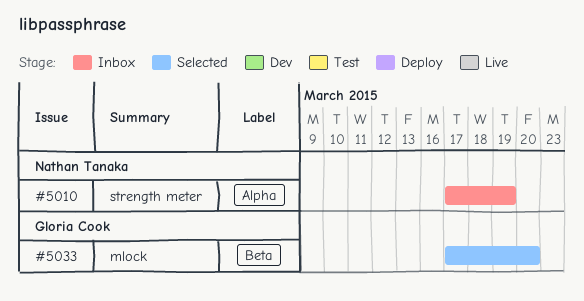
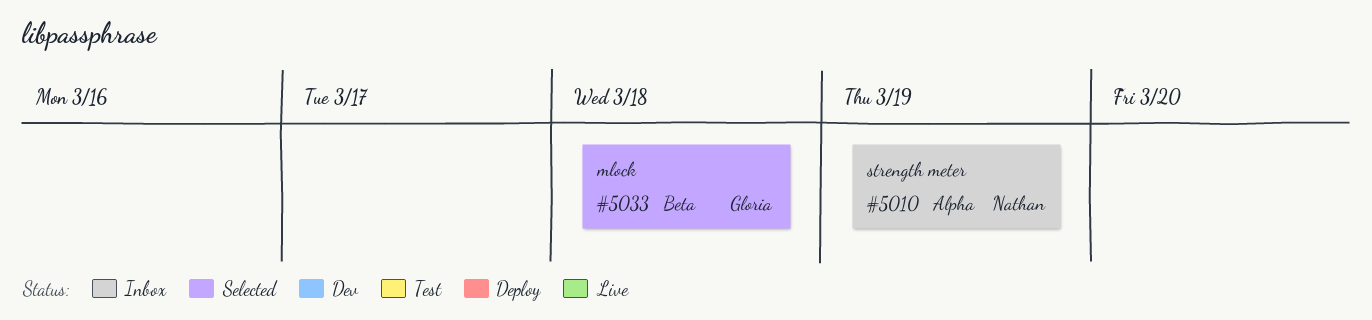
#5033, due: Mar 20 -> Mar 18

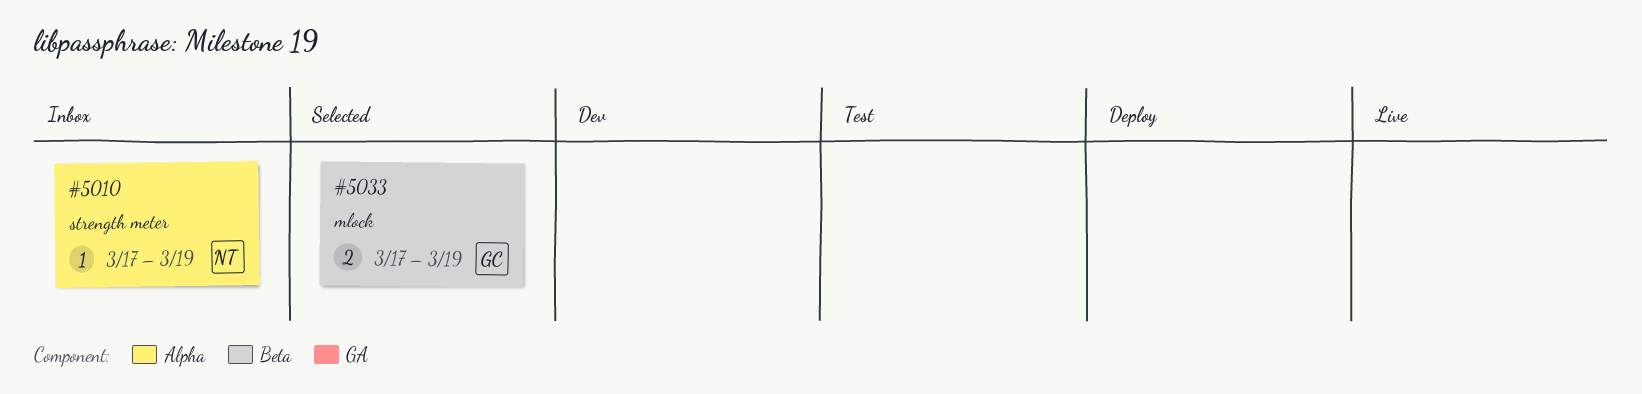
#5033, due: Mar 18 -> Mar 19

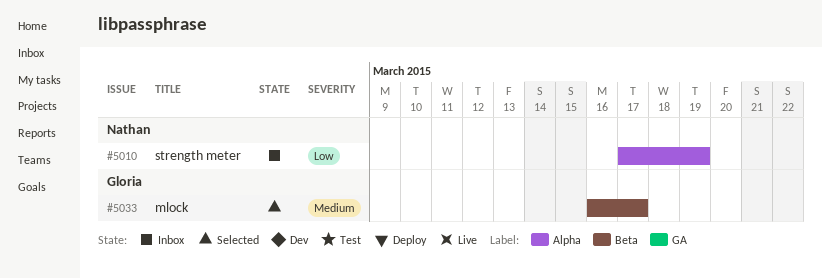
#5033, start: Mar 17 -> Mar 16
#5033, due: Mar 19 -> Mar 17

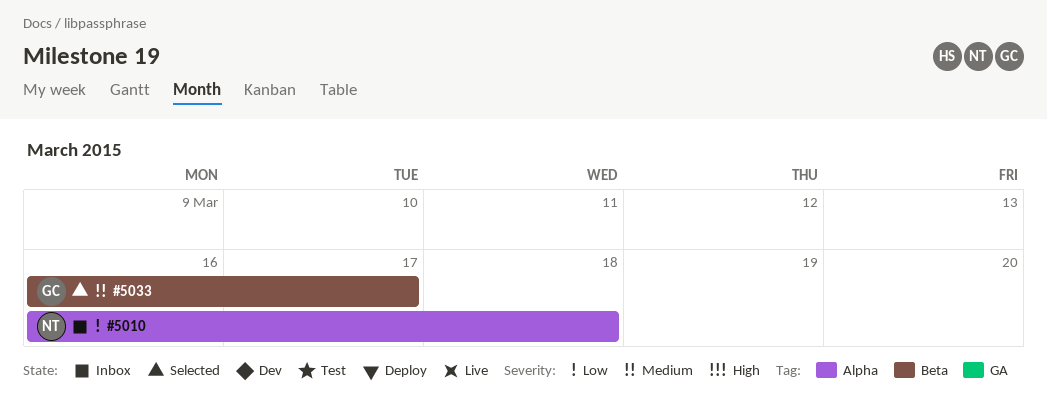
#5010, start: Mar 17 -> Mar 16
#5010, due: Mar 19 -> Mar 18

